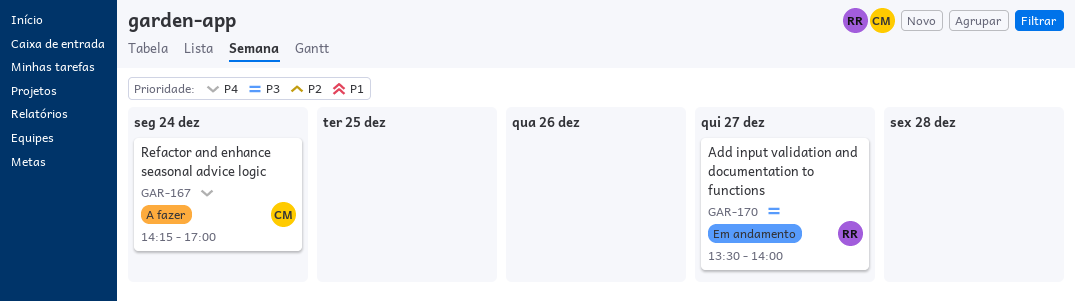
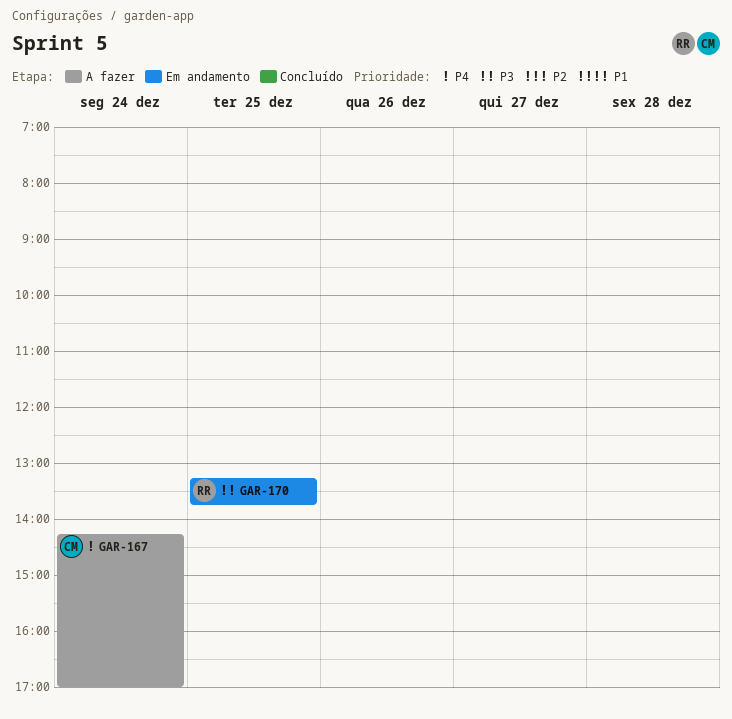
GAR-170, day: Dec 27 -> Dec 25
GAR-170, begins: 13:30 -> 13:15
GAR-170, ends: 14:00 -> 13:45

